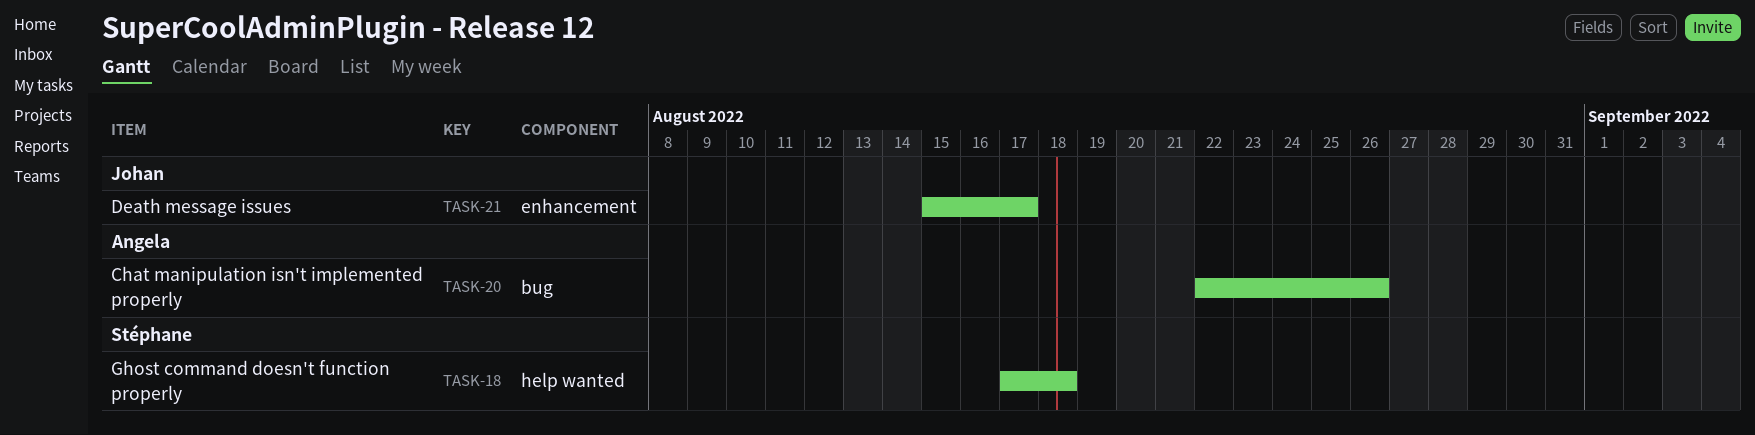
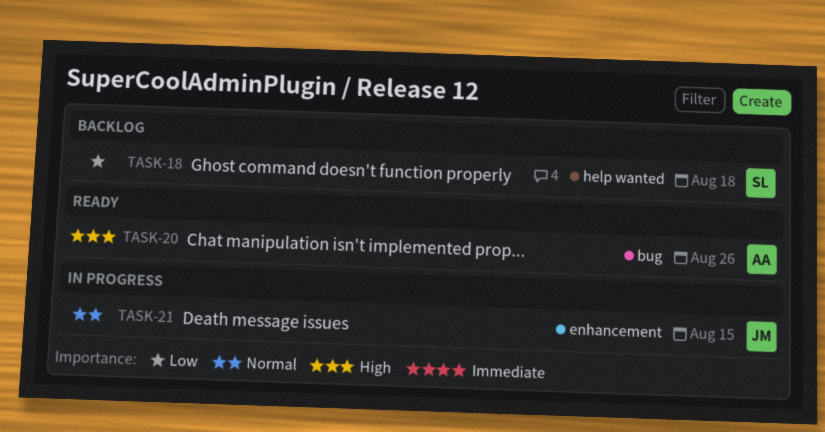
TASK-21, due: Aug 17 -> Aug 15

